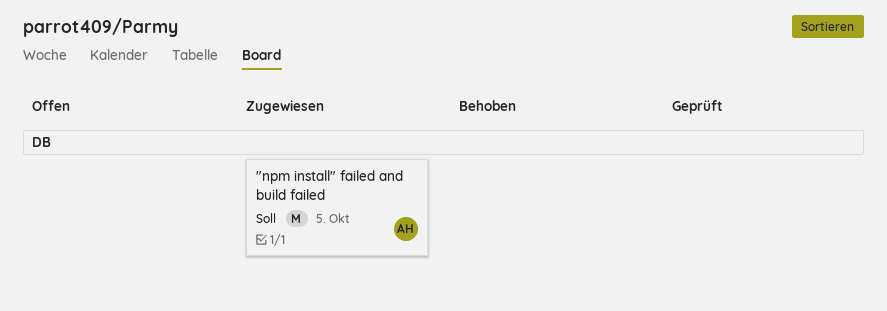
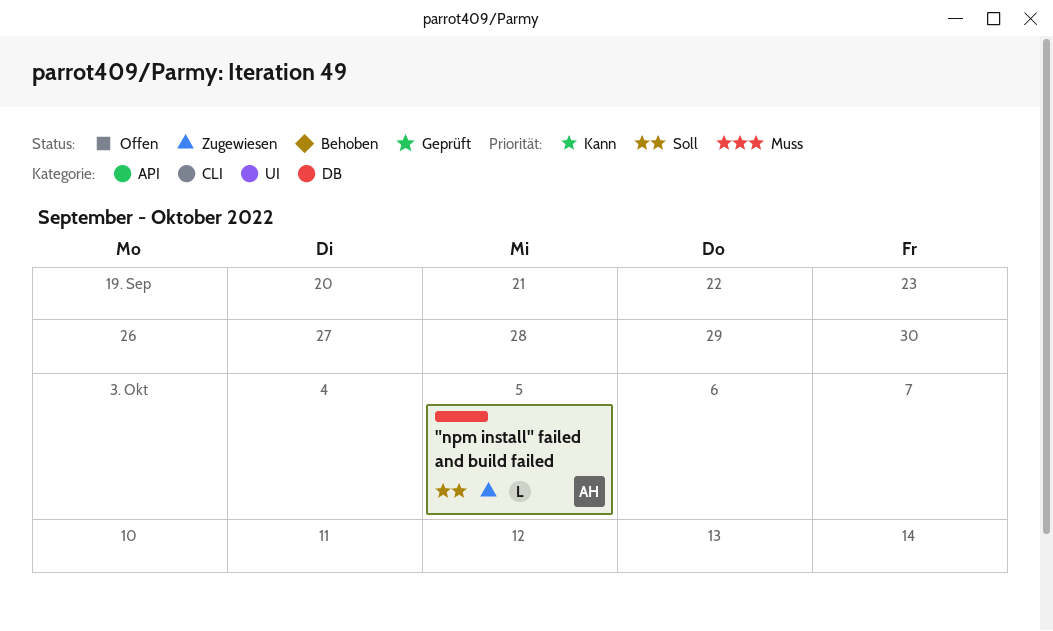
"npm install" failed and build failed, estimate: M -> L

